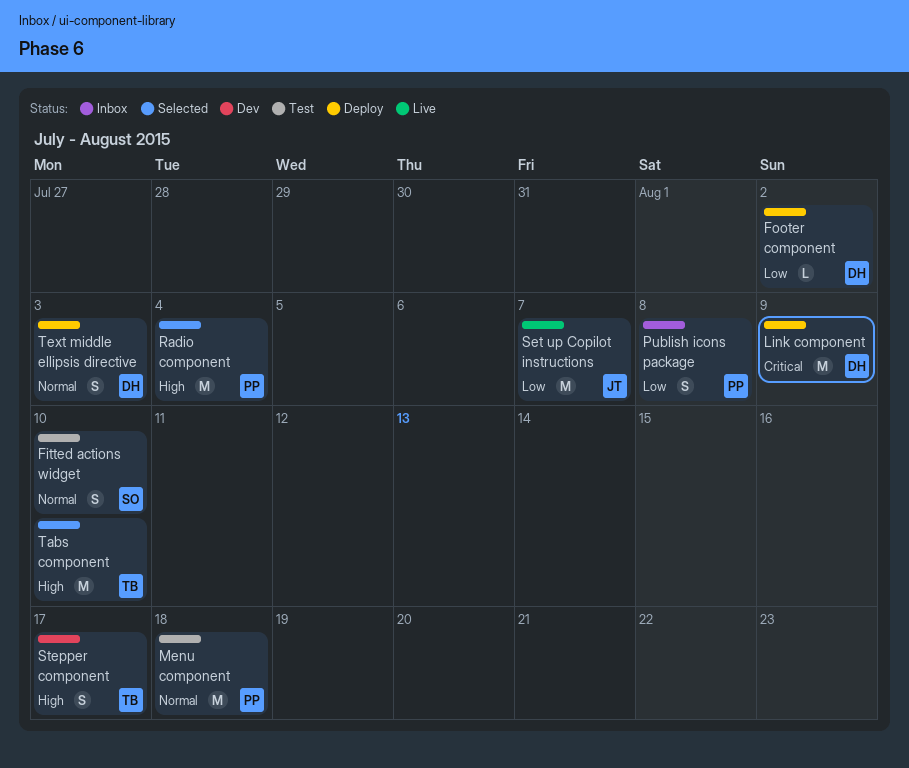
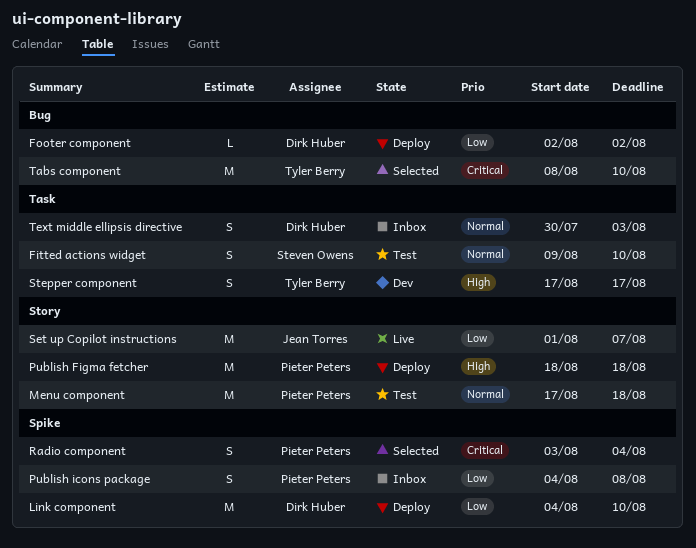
Link component, priority: Critical -> Low
Link component, due: Aug 9 -> Aug 10
Publish Figma fetcher: none -> present
Radio component, priority: High -> Critical
Radio component, estimate: M -> S
Tabs component, priority: High -> Critical
Text middle ellipsis directive, status: Deploy -> Inbox

